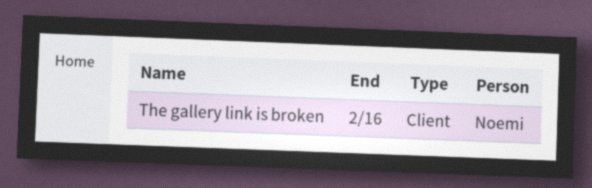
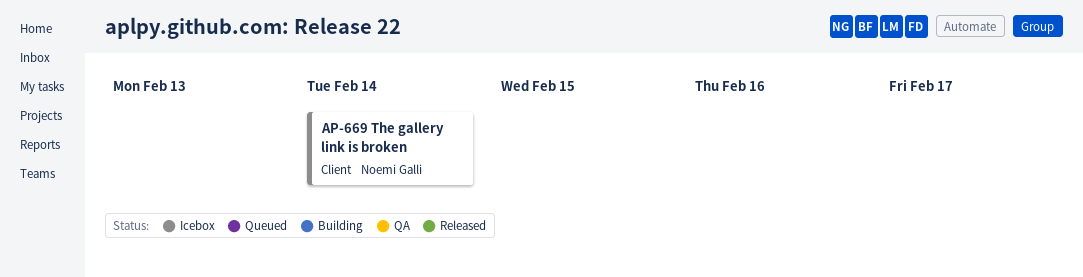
The gallery link is broken, due: Feb 16 -> Feb 14

